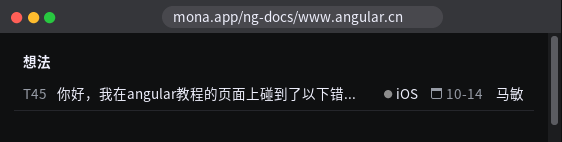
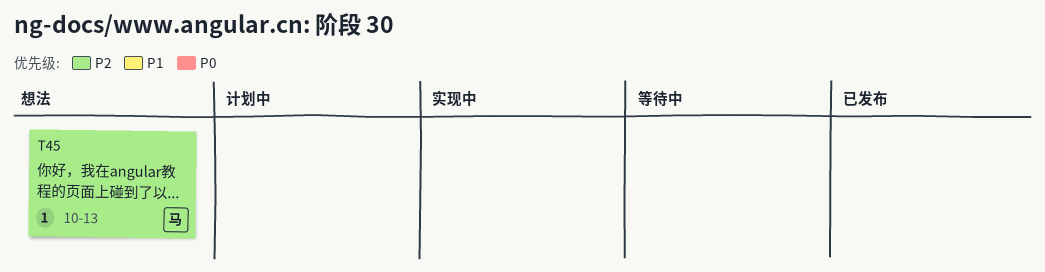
T45, due: Oct 14 -> Oct 13

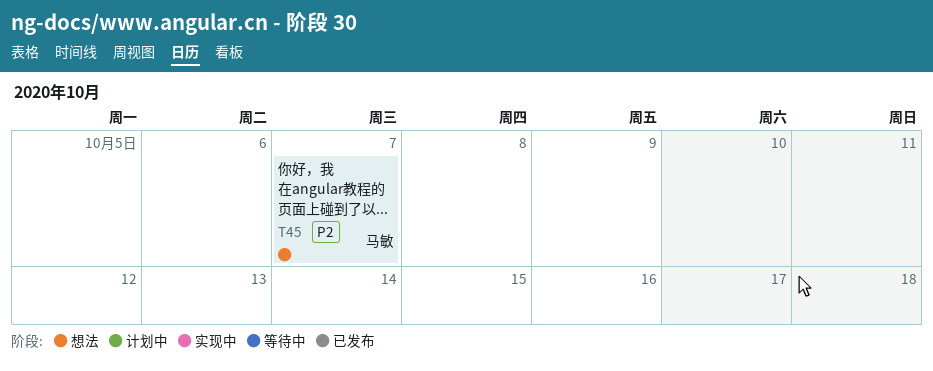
T45, due: Oct 13 -> Oct 7

